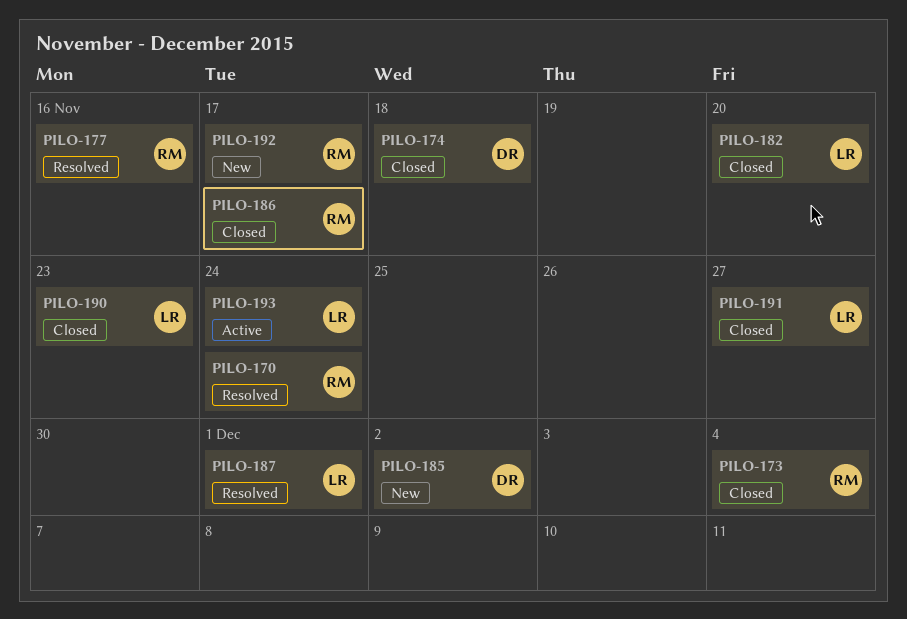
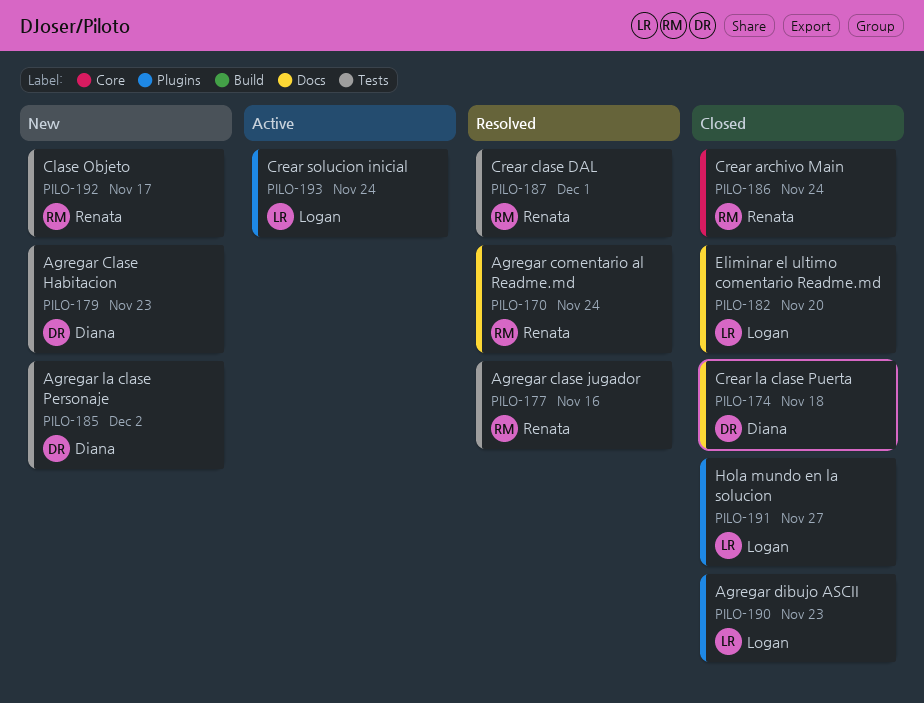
PILO-173: present -> none
PILO-179: none -> present
PILO-186, due: Nov 17 -> Nov 24
PILO-187, owner: Logan -> Renata

